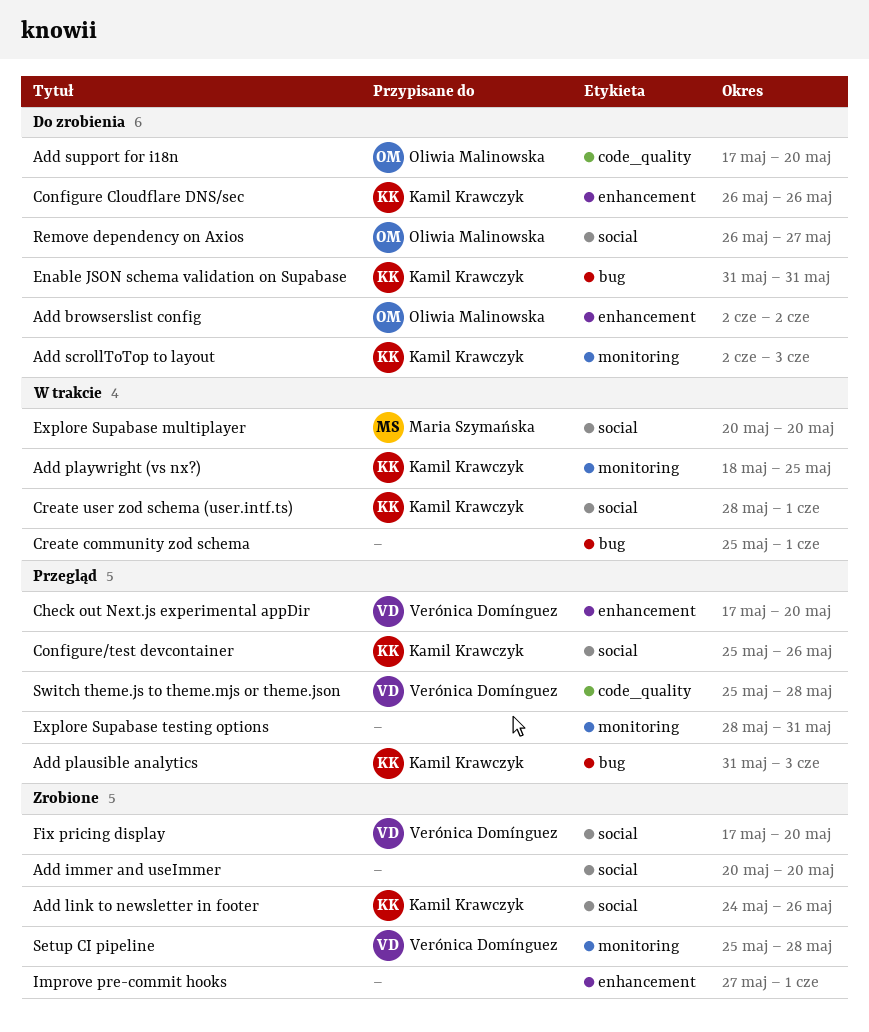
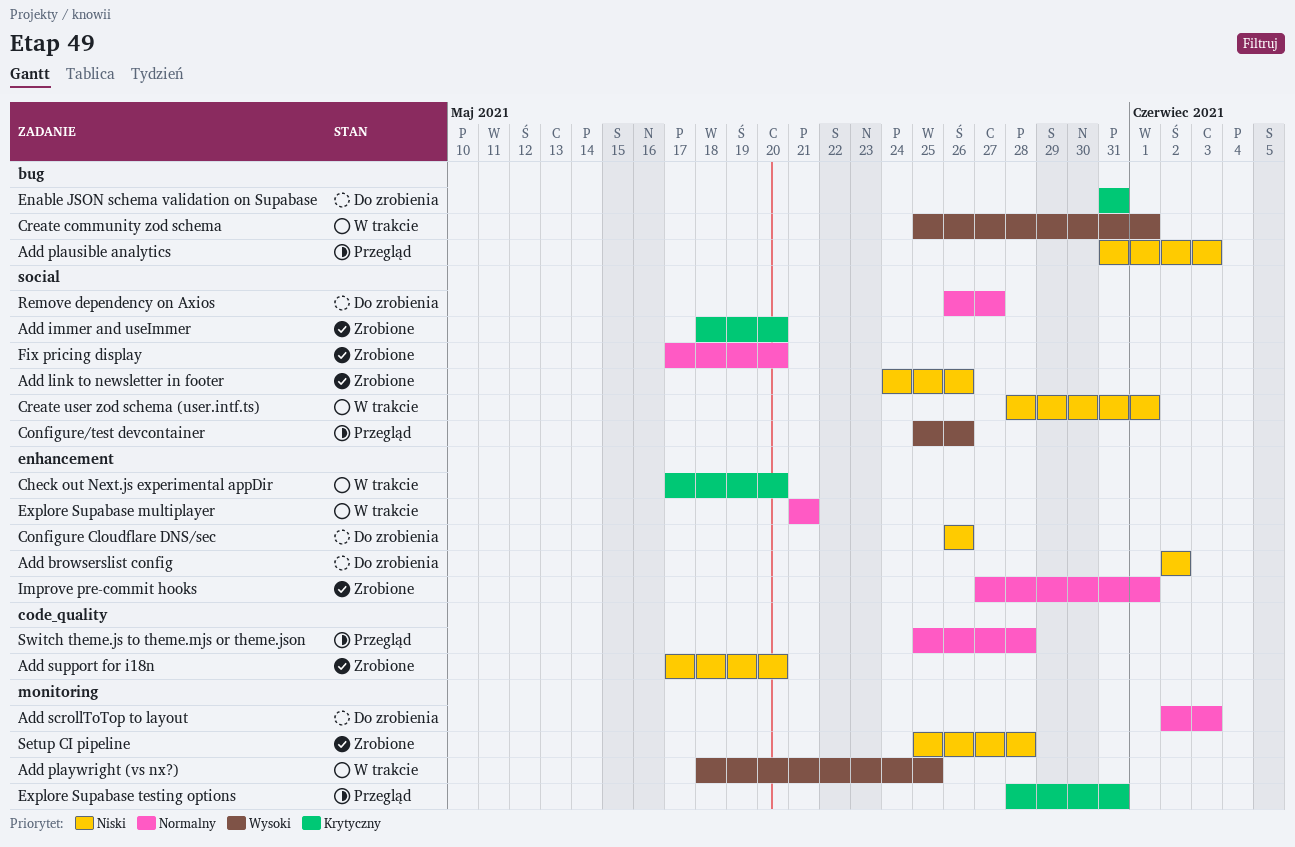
Add immer and useImmer, start: May 20 -> May 18
Add support for i18n, status: Do zrobienia -> Zrobione
Check out Next.js experimental appDir, status: Przegląd -> W trakcie
Explore Supabase multiplayer, label: social -> enhancement
Explore Supabase multiplayer, start: May 20 -> May 21
Explore Supabase multiplayer, due: May 20 -> May 21

